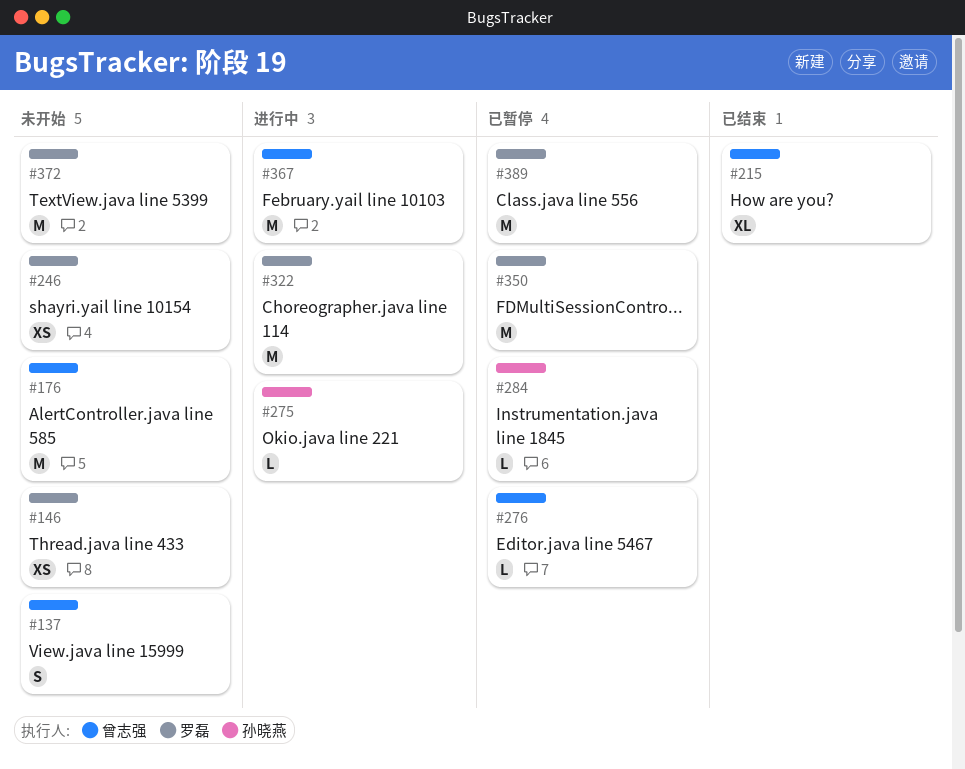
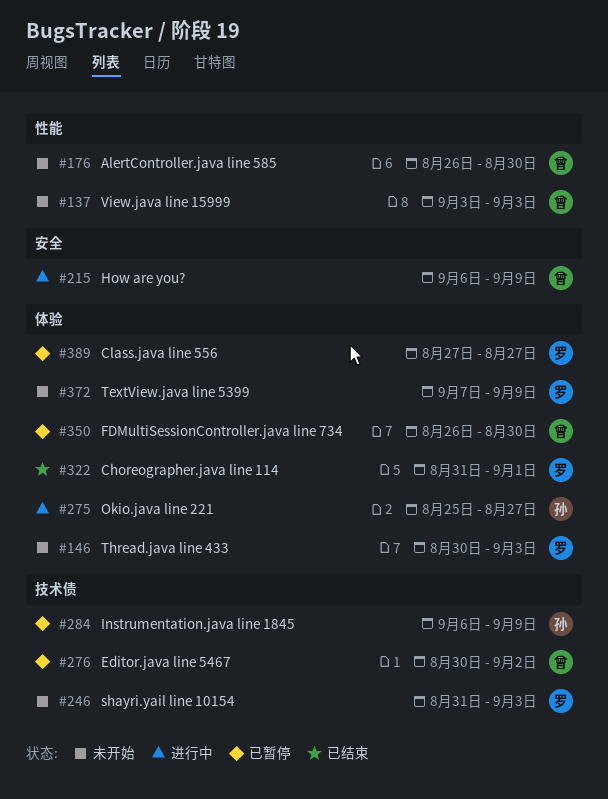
#215, status: 已结束 -> 进行中
#322, status: 进行中 -> 已结束
#350, owner: 罗磊 -> 曾志强
#367: present -> none

